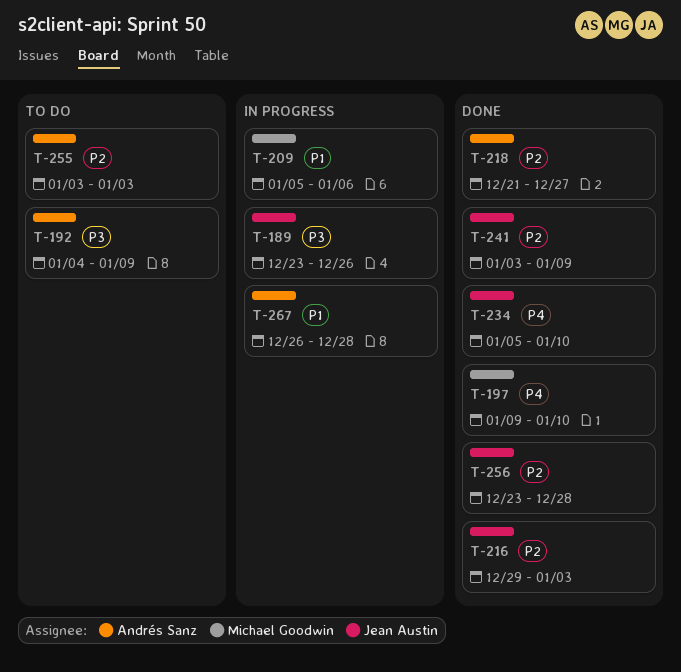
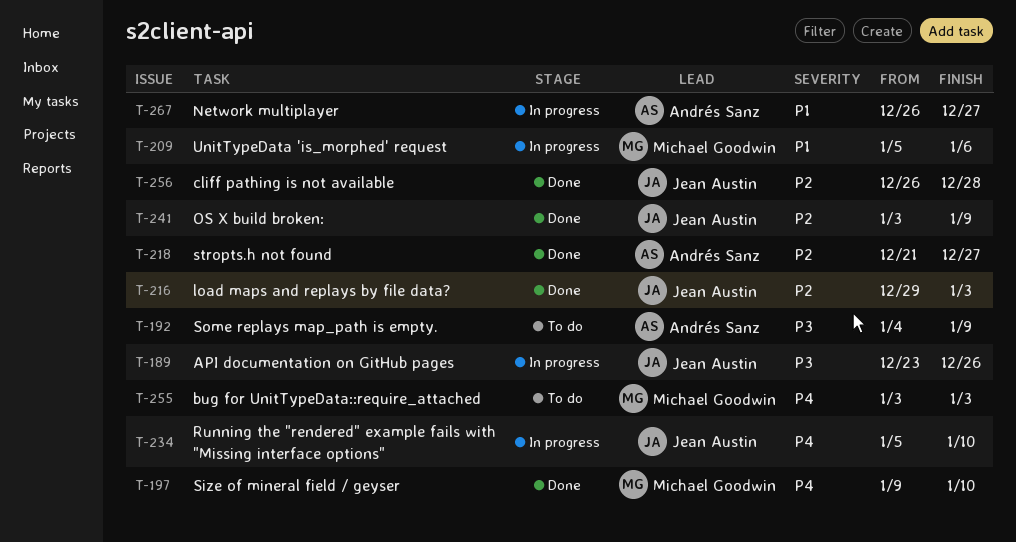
T-234, status: Done -> In progress
T-255, owner: Andrés Sanz -> Michael Goodwin
T-255, priority: P2 -> P4
T-256, start: Dec 23 -> Dec 26
T-267, due: Dec 28 -> Dec 27

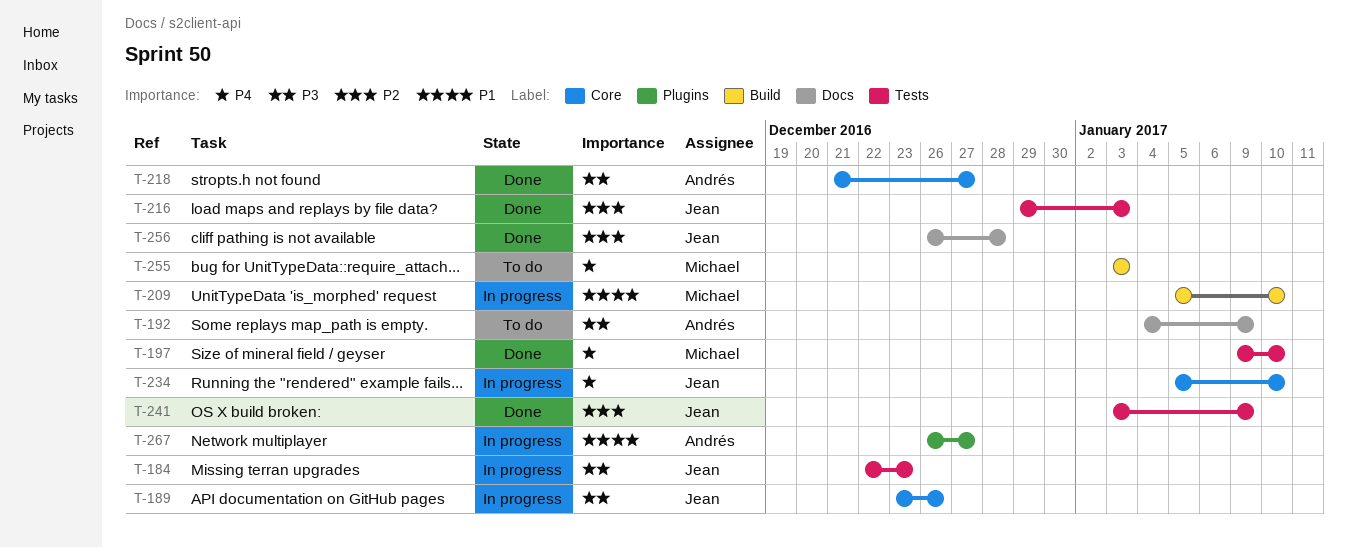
T-184: none -> present
T-209, due: Jan 6 -> Jan 10
T-218, priority: P2 -> P3

